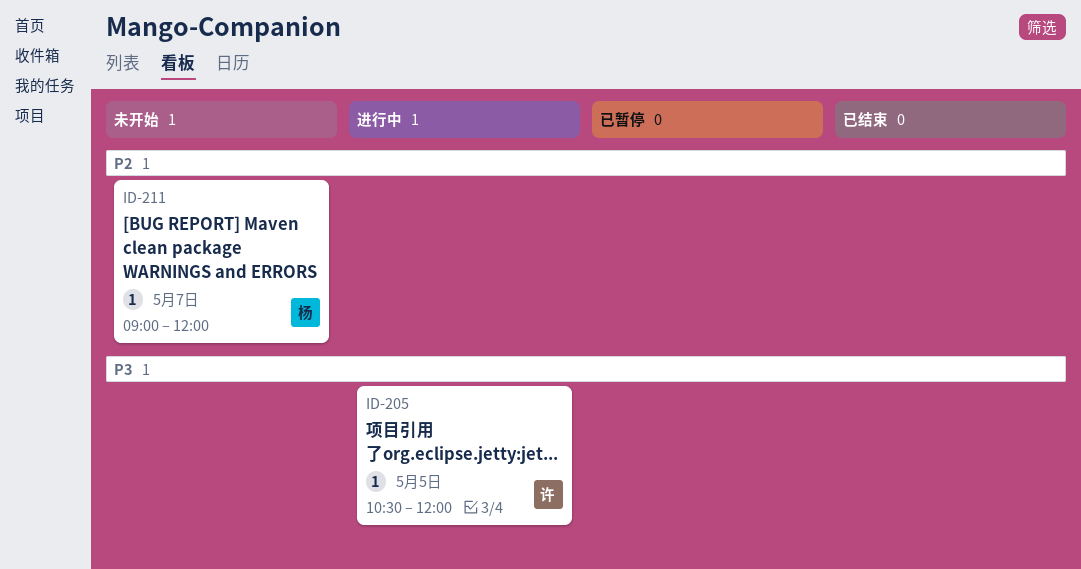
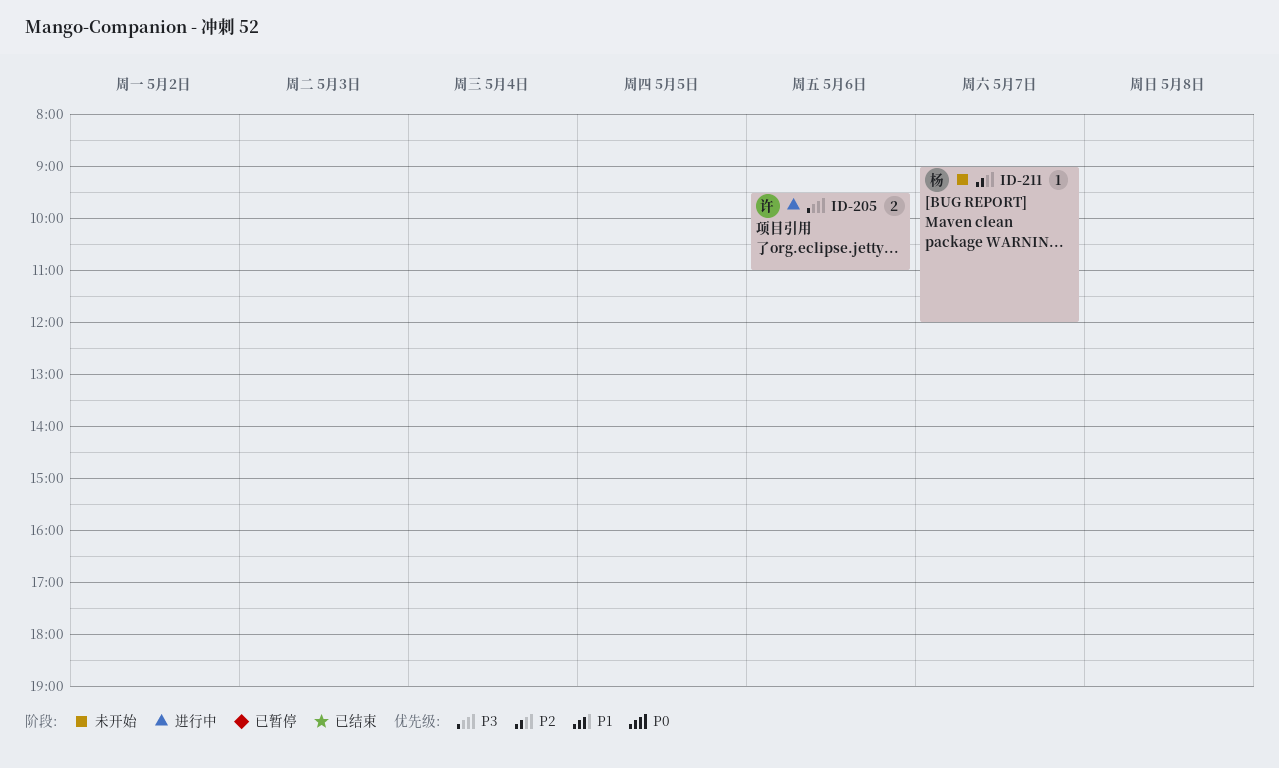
ID-205, estimate: 1 -> 2
ID-205, day: May 5 -> May 6
ID-205, begins: 10:30 -> 09:30
ID-205, ends: 12:00 -> 11:00

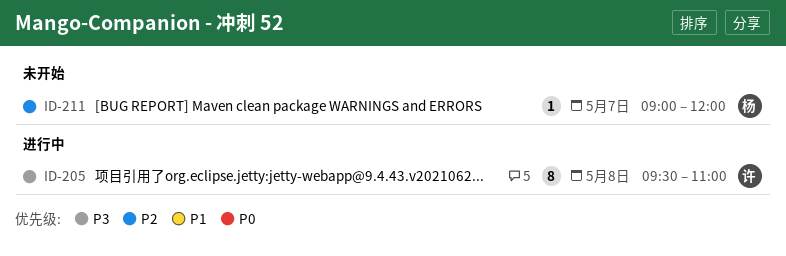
ID-205, estimate: 2 -> 8
ID-205, day: May 6 -> May 8

